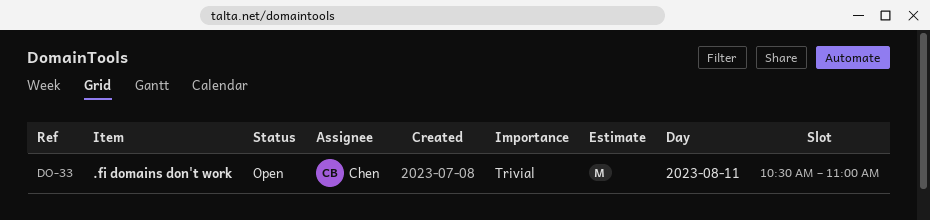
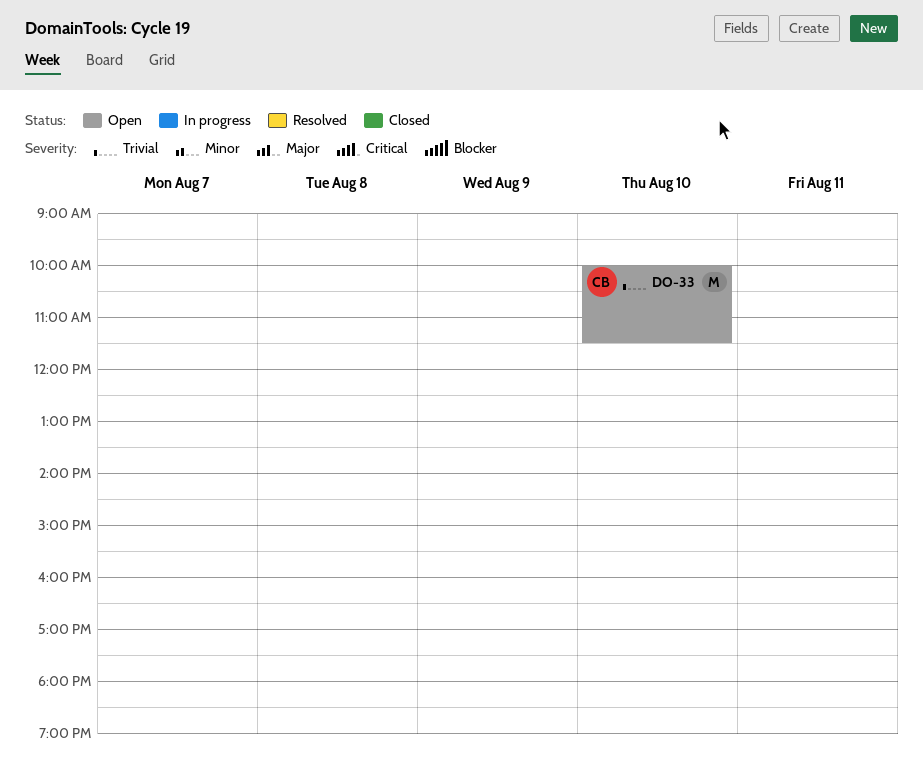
DO-33, day: Aug 11 -> Aug 10
DO-33, begins: 10:30 -> 10:00
DO-33, ends: 11:00 -> 11:30

